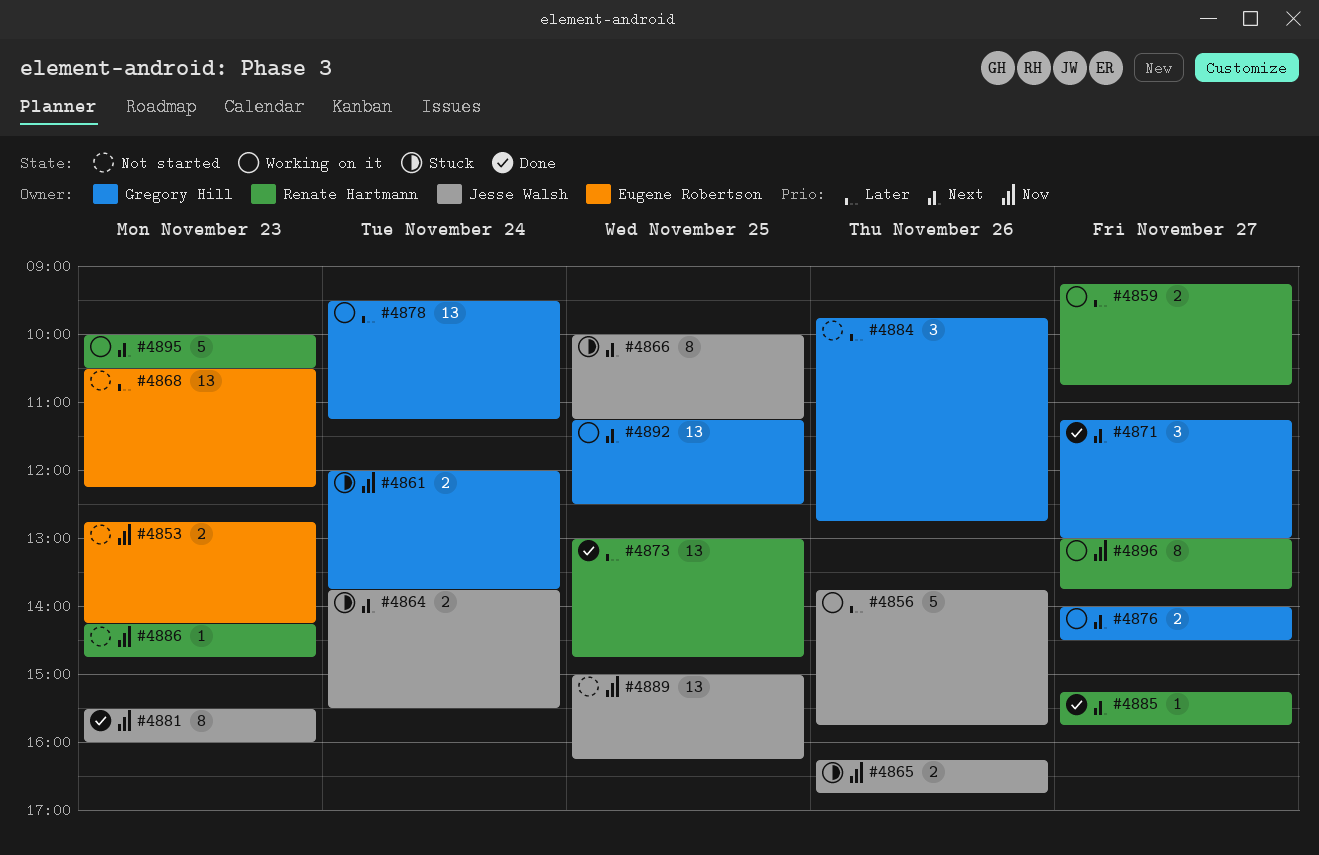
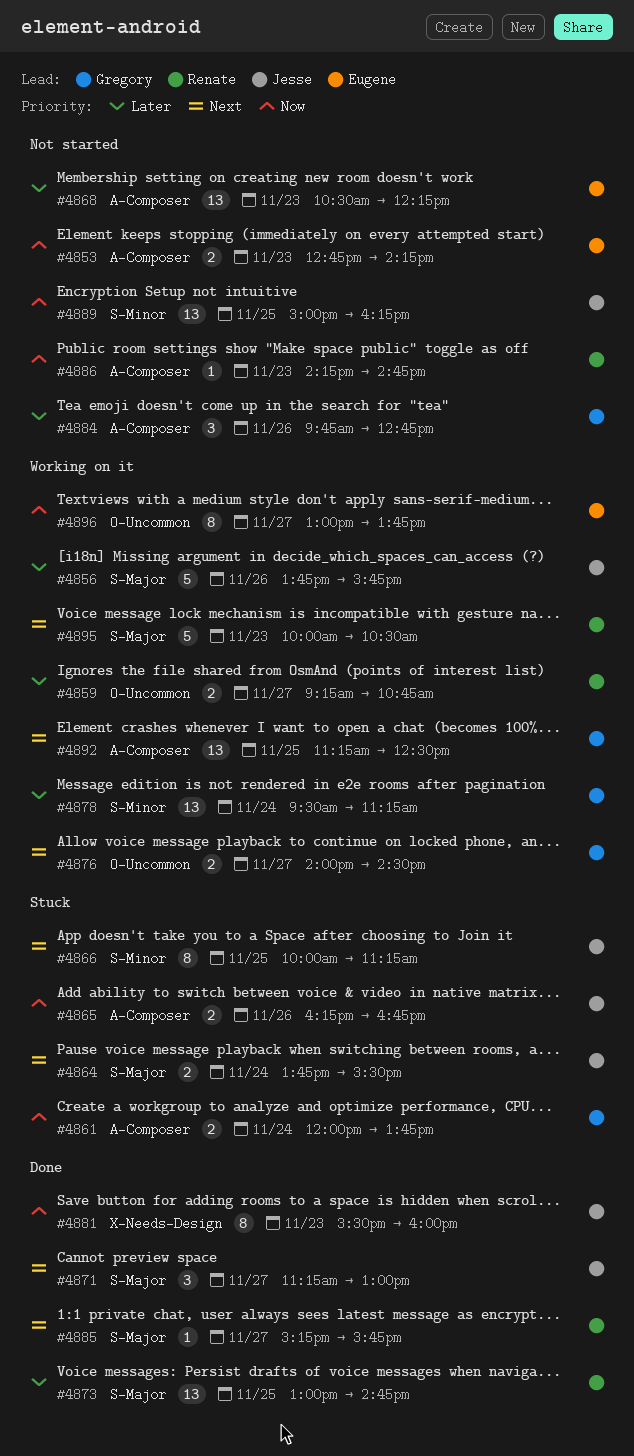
#4871, owner: Gregory Hill -> Jesse Walsh
#4896, owner: Renate Hartmann -> Eugene Robertson

